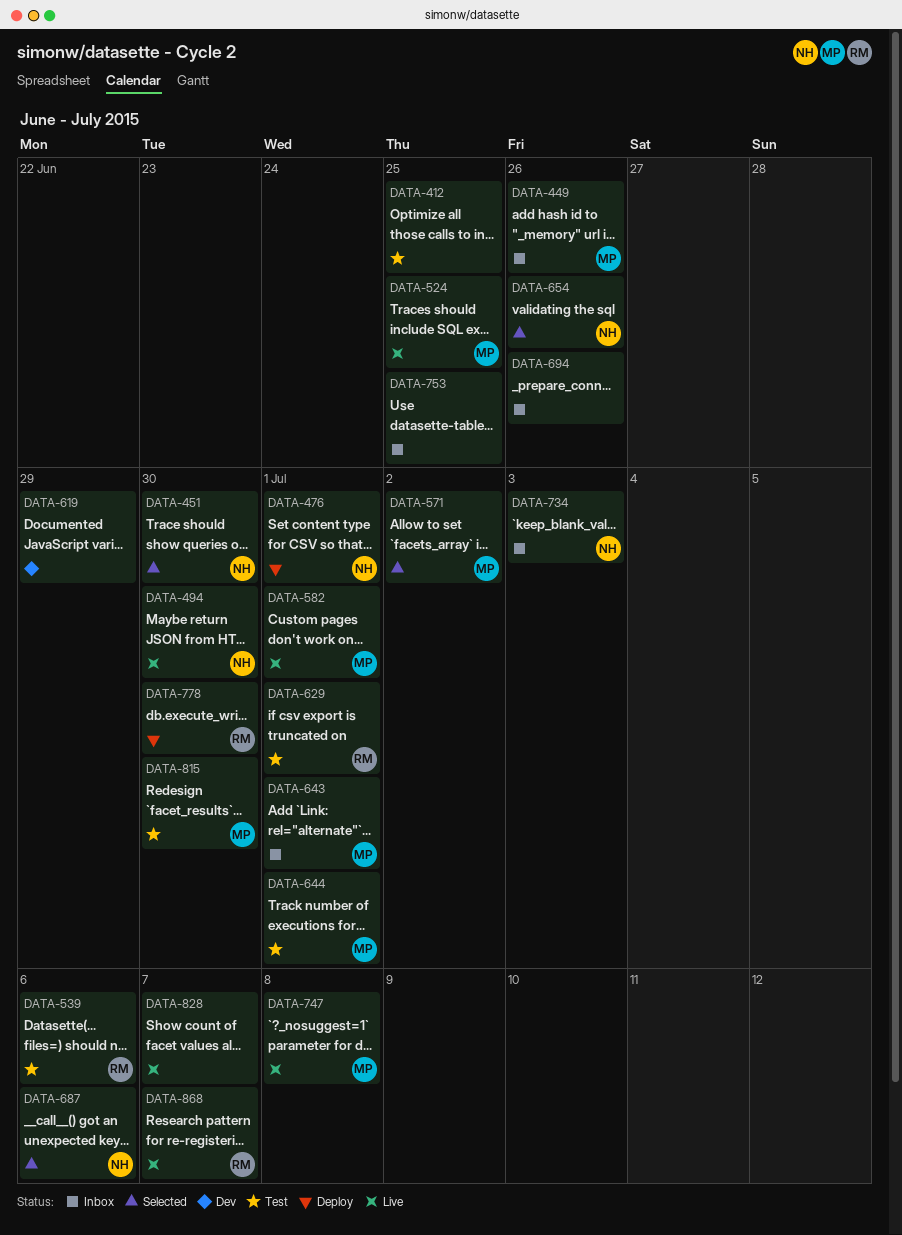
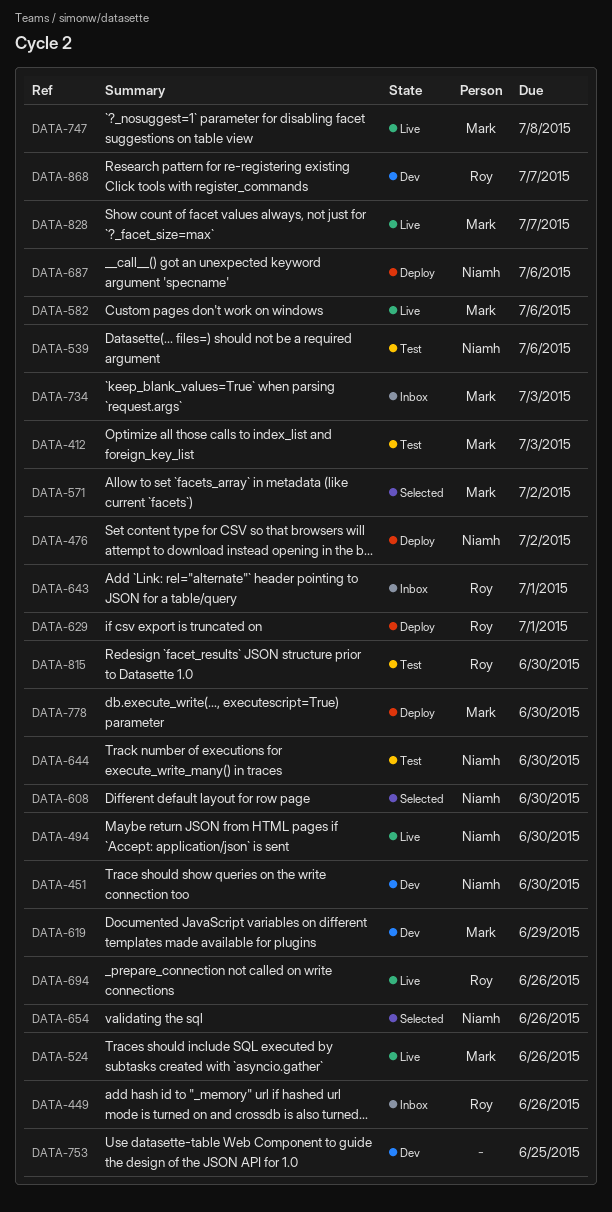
DATA-412, owner: none -> Mark
DATA-412, due: Jun 25 -> Jul 3
DATA-449, owner: Mark -> Roy
DATA-451, status: Selected -> Dev
DATA-476, due: Jul 1 -> Jul 2
DATA-524, due: Jun 25 -> Jun 26
DATA-539, owner: Roy -> Niamh
DATA-582, due: Jul 1 -> Jul 6
DATA-608: none -> present
DATA-619, owner: none -> Mark
DATA-629, status: Test -> Deploy
DATA-643, owner: Mark -> Roy
DATA-644, owner: Mark -> Niamh
DATA-644, due: Jul 1 -> Jun 30
DATA-687, status: Selected -> Deploy
DATA-694, status: Inbox -> Live
DATA-694, owner: none -> Roy
DATA-734, owner: Niamh -> Mark
DATA-753, status: Inbox -> Dev
DATA-778, owner: Roy -> Mark
DATA-815, owner: Mark -> Roy
DATA-828, owner: none -> Mark
DATA-868, status: Live -> Dev

